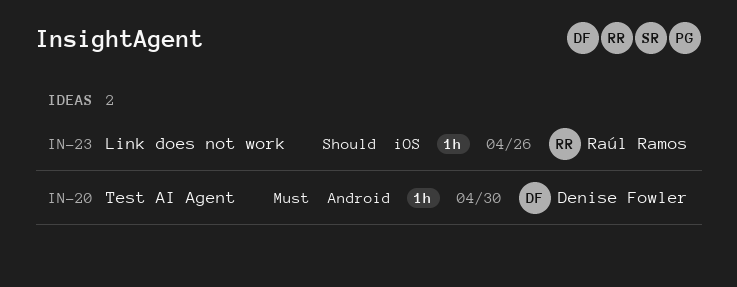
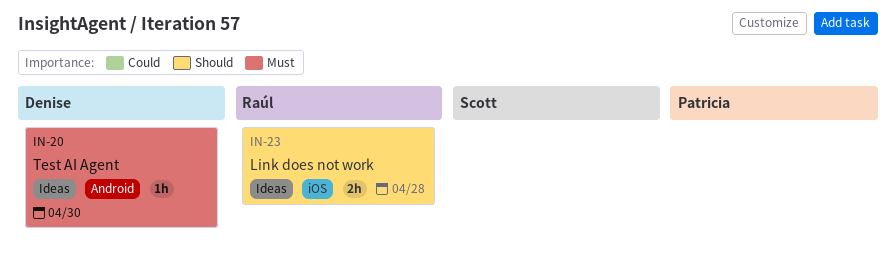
IN-23, estimate: 1h -> 2h
IN-23, due: Apr 26 -> Apr 28

